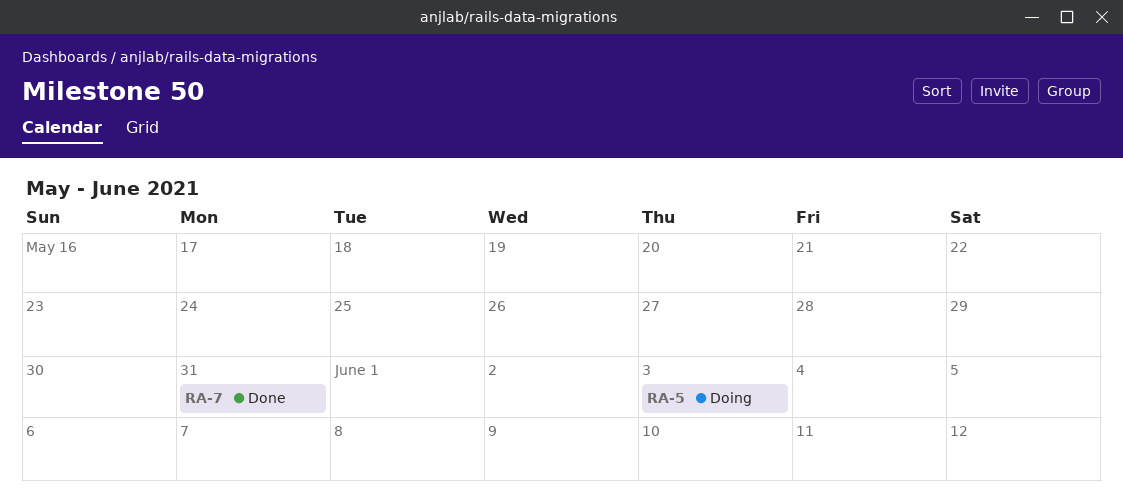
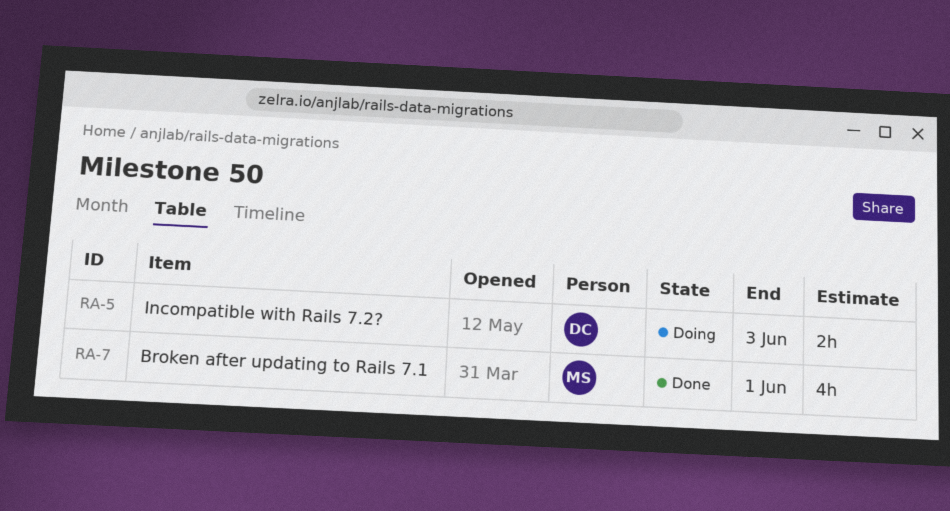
RA-7, due: May 31 -> Jun 1

